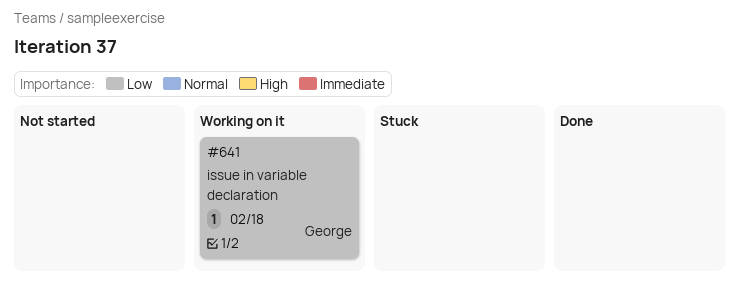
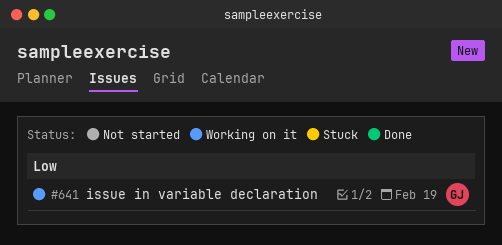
#641, due: Feb 18 -> Feb 19

